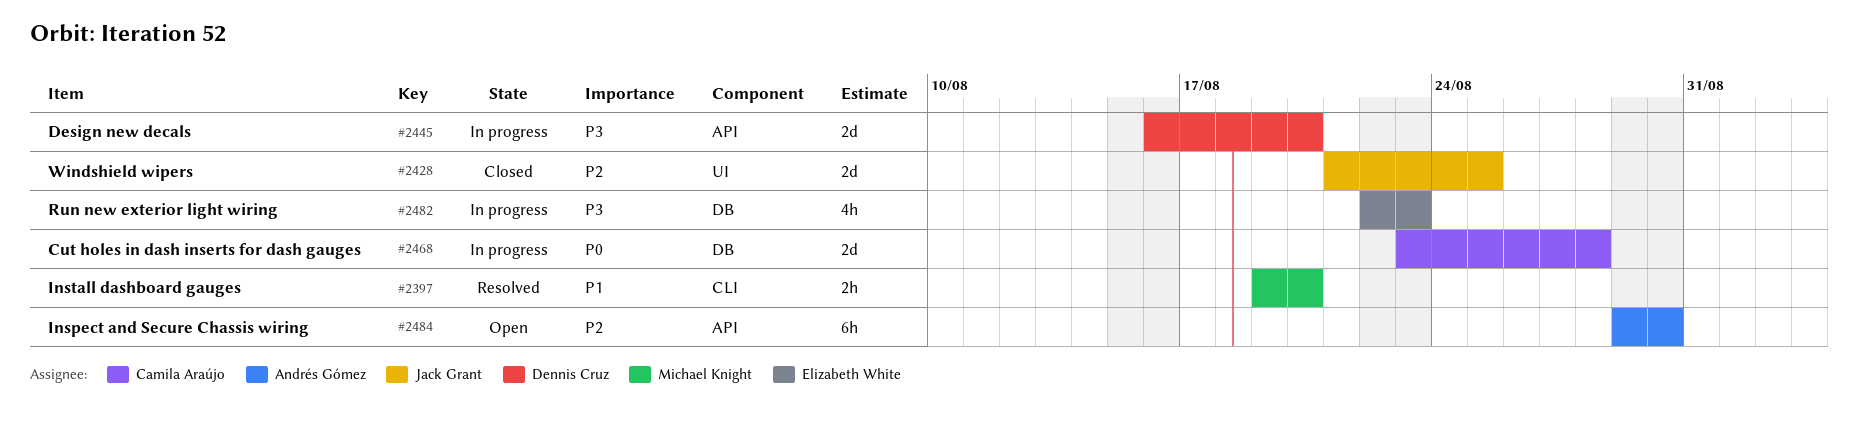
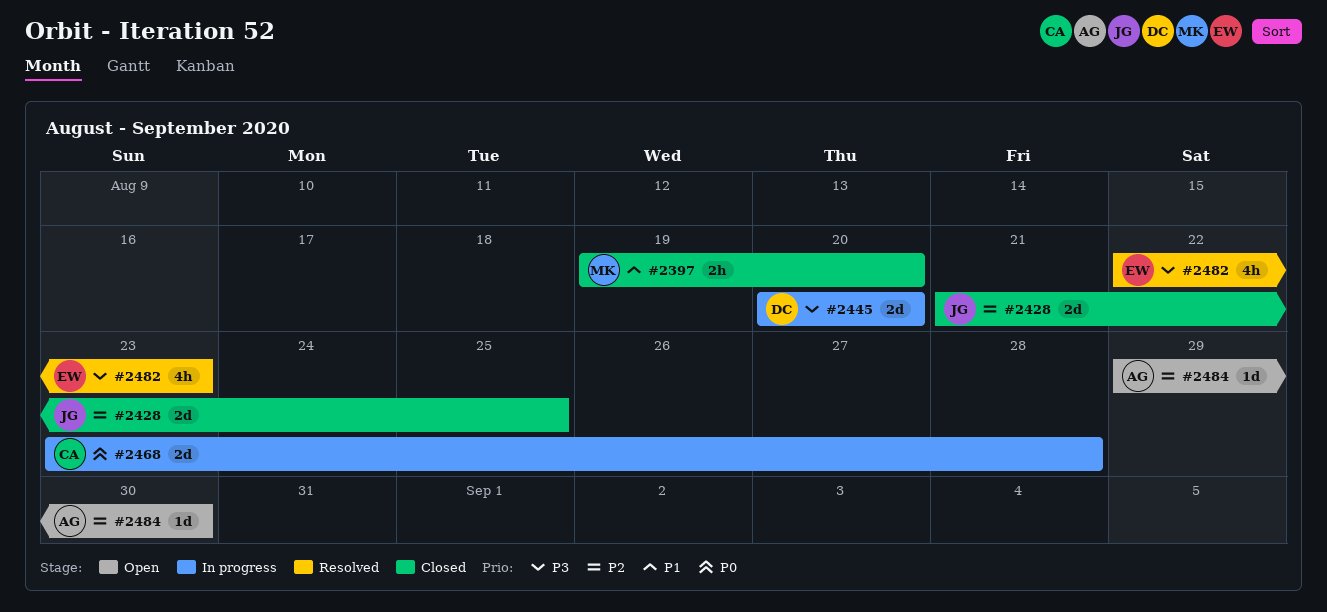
#2397, status: Resolved -> Closed
#2445, start: Aug 16 -> Aug 20
#2482, status: In progress -> Resolved
#2484, estimate: 6h -> 1d

